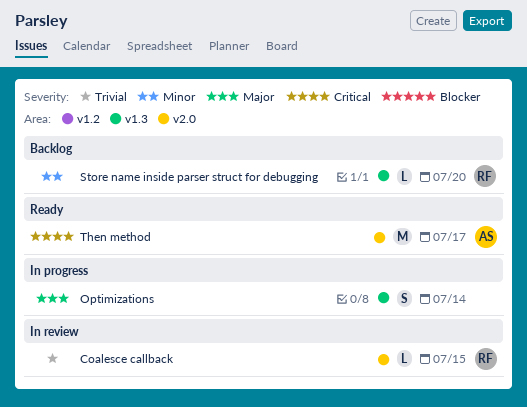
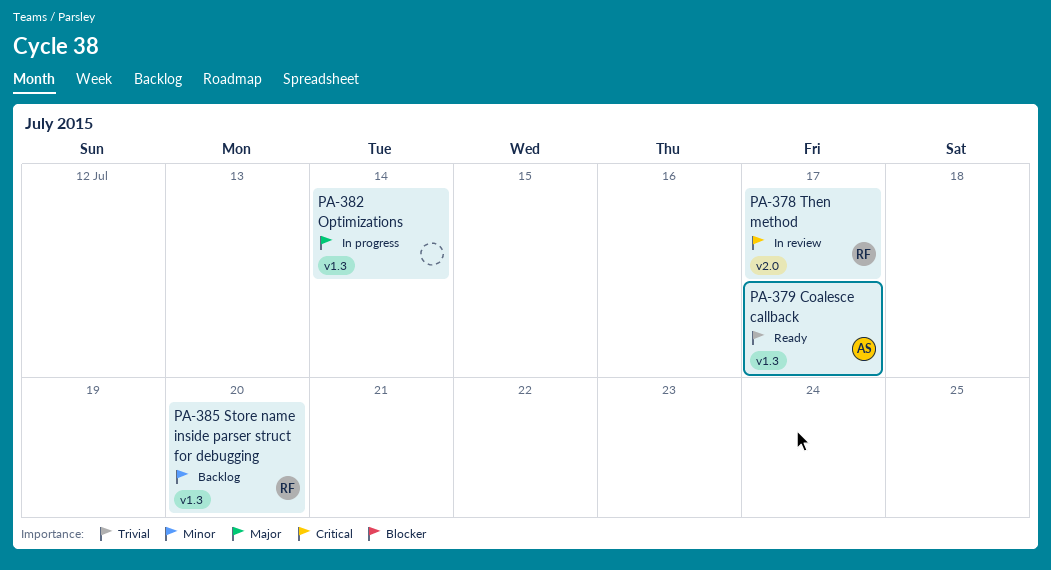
Coalesce callback, status: In review -> Ready
Coalesce callback, owner: RF -> AS
Coalesce callback, label: v2.0 -> v1.3
Coalesce callback, due: Jul 15 -> Jul 17
Then method, status: Ready -> In review
Then method, owner: AS -> RF

